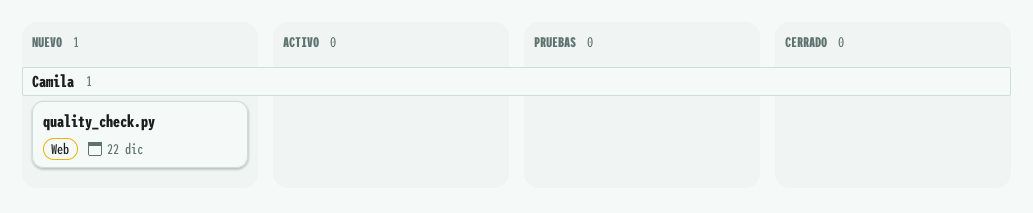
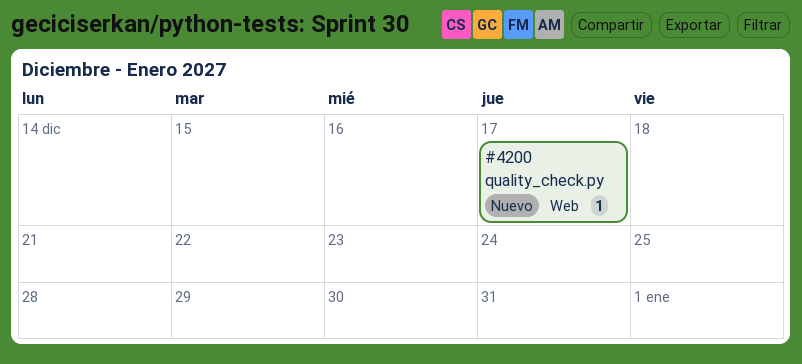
quality_check.py, due: Dec 22 -> Dec 17

